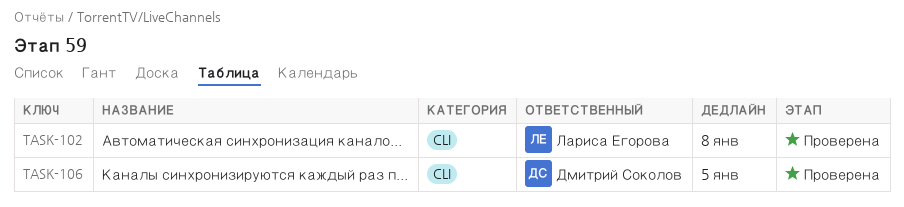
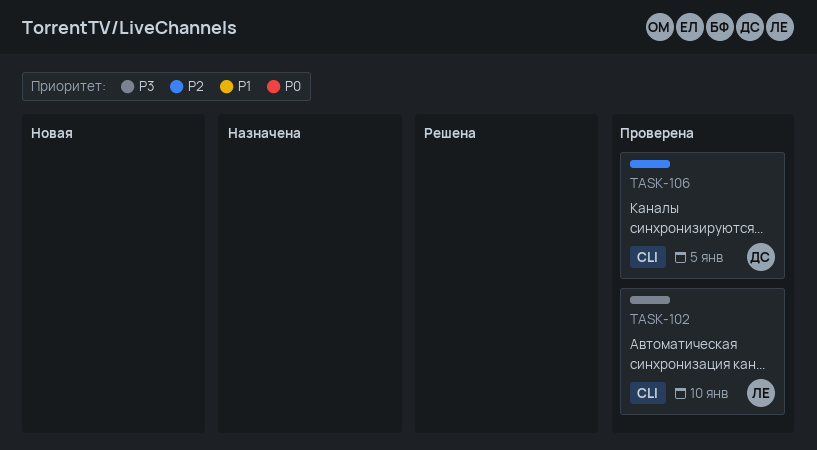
TASK-102, due: Jan 8 -> Jan 10

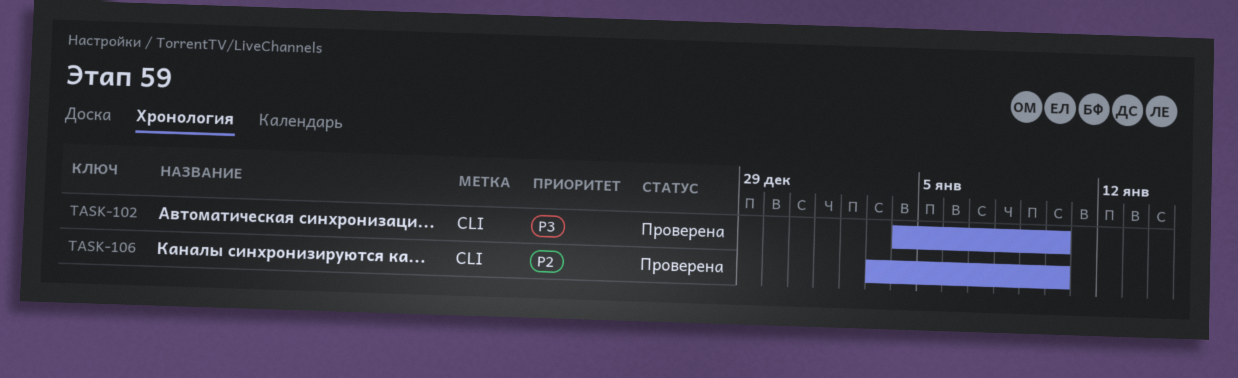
TASK-106, due: Jan 5 -> Jan 10

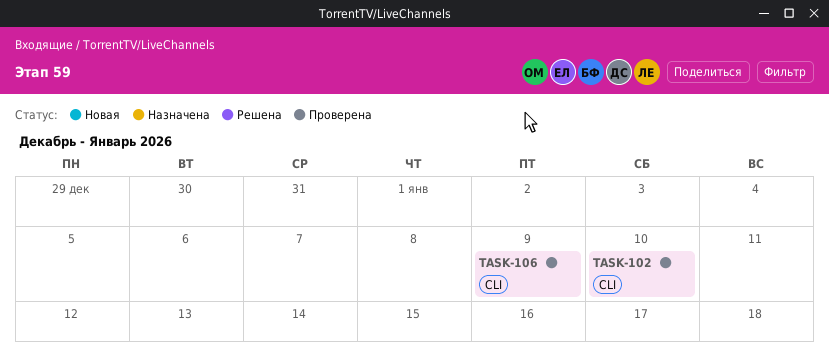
TASK-106, due: Jan 10 -> Jan 9

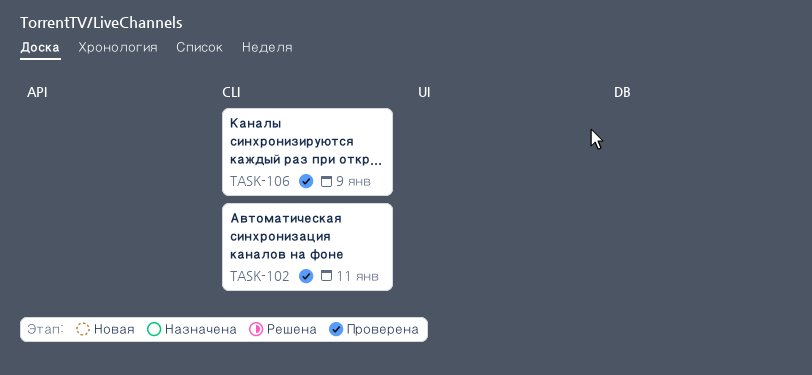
TASK-102, due: Jan 10 -> Jan 11

